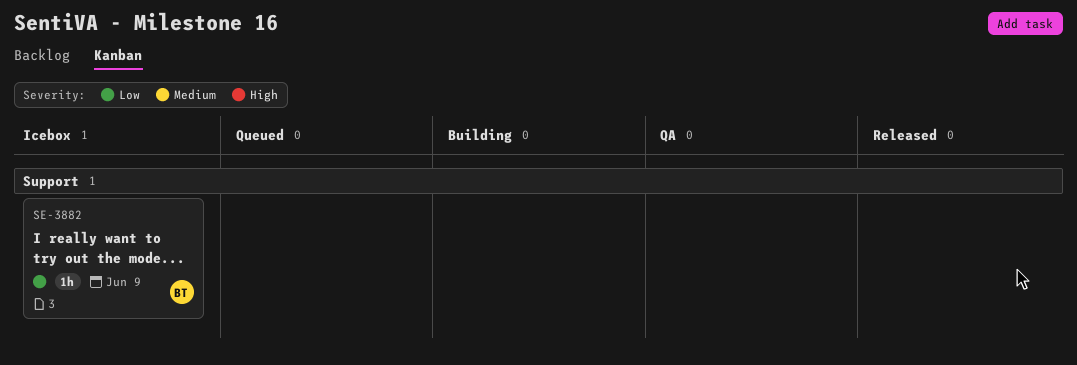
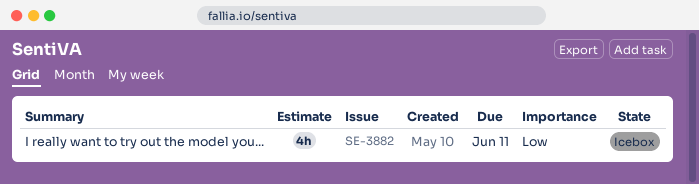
SE-3882, estimate: 1h -> 4h
SE-3882, due: Jun 9 -> Jun 11

